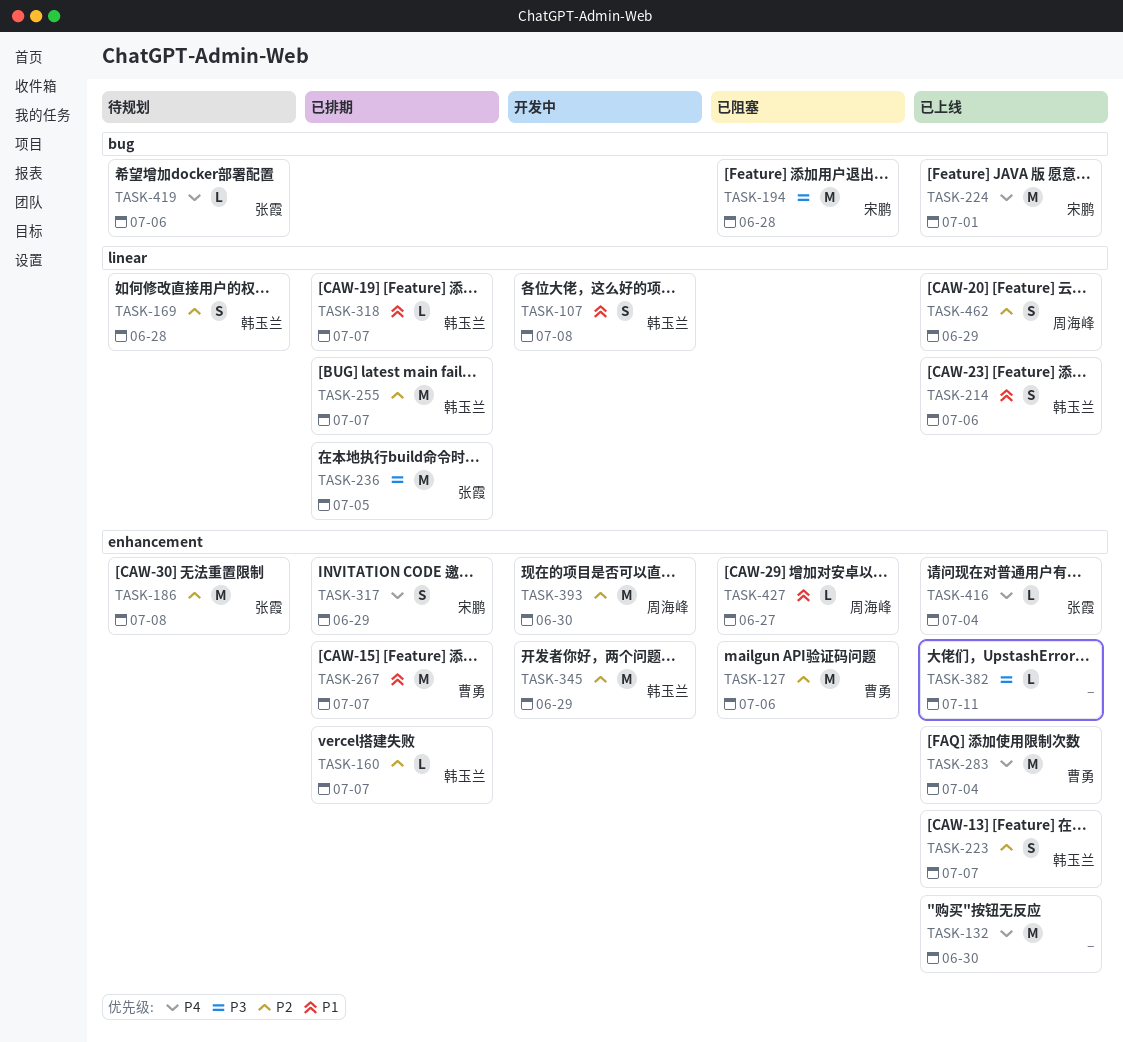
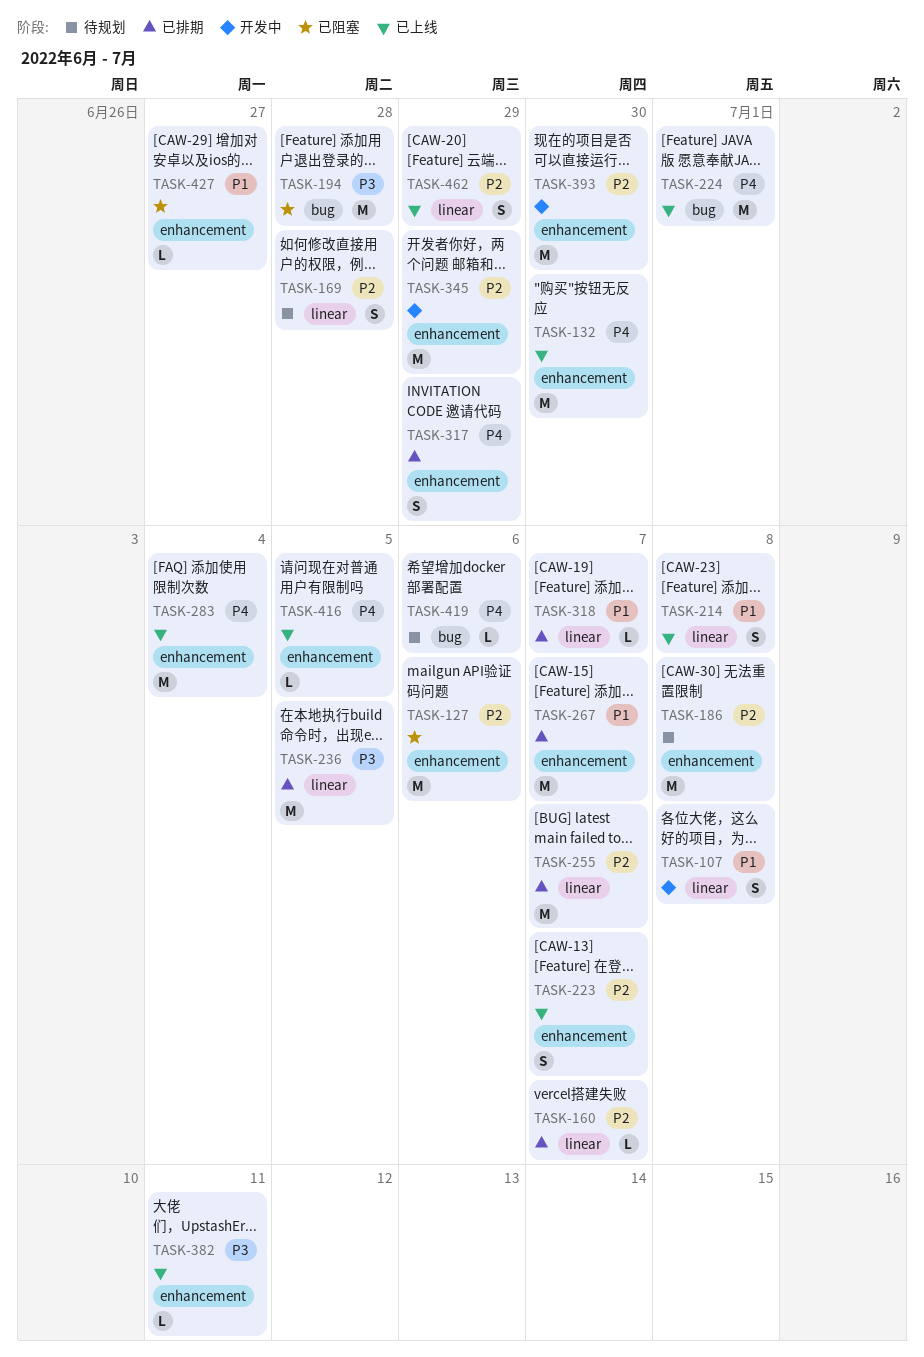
TASK-160, label: enhancement -> linear
TASK-214, due: Jul 6 -> Jul 8
TASK-416, due: Jul 4 -> Jul 5

